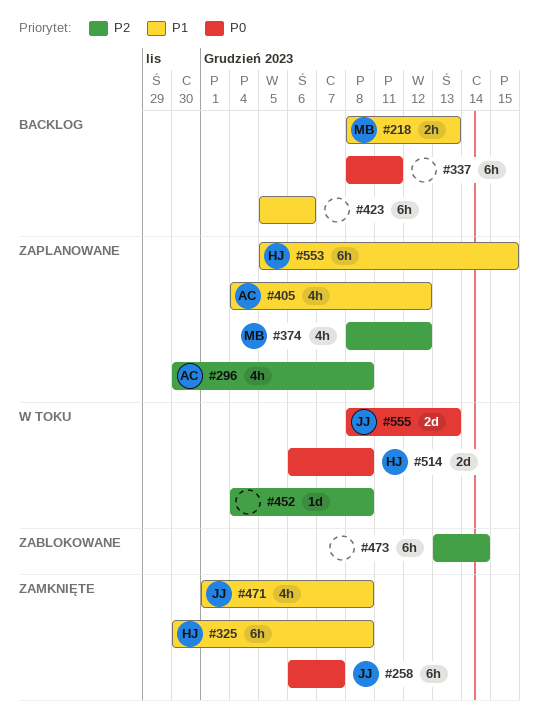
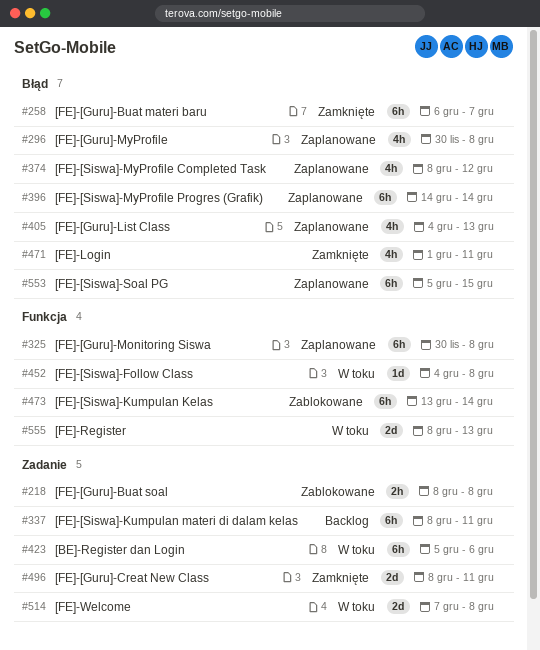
#218, status: Backlog -> Zablokowane
#218, due: Dec 13 -> Dec 8
#325, status: Zamknięte -> Zaplanowane
#396: none -> present
#405, due: Dec 12 -> Dec 13
#423, status: Backlog -> W toku
#471, due: Dec 8 -> Dec 11
#496: none -> present
#514, start: Dec 6 -> Dec 7

